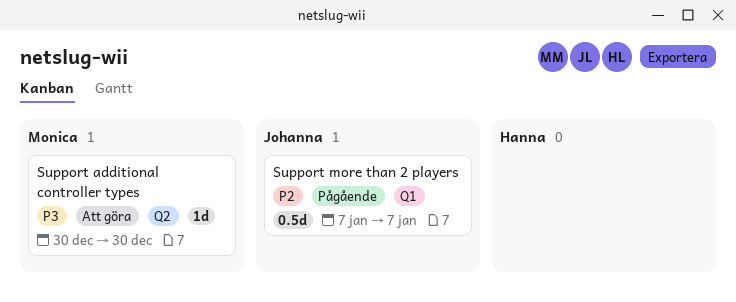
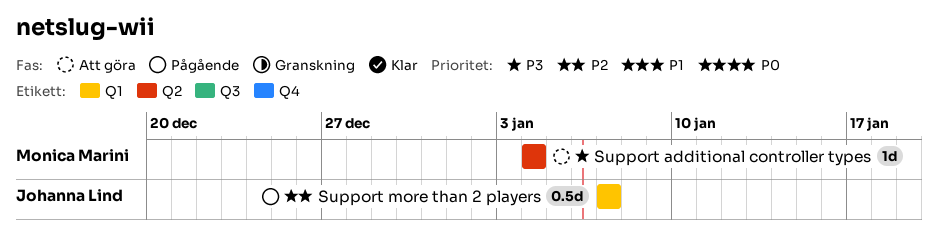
Support additional controller types, start: Dec 30 -> Jan 4
Support additional controller types, due: Dec 30 -> Jan 4

